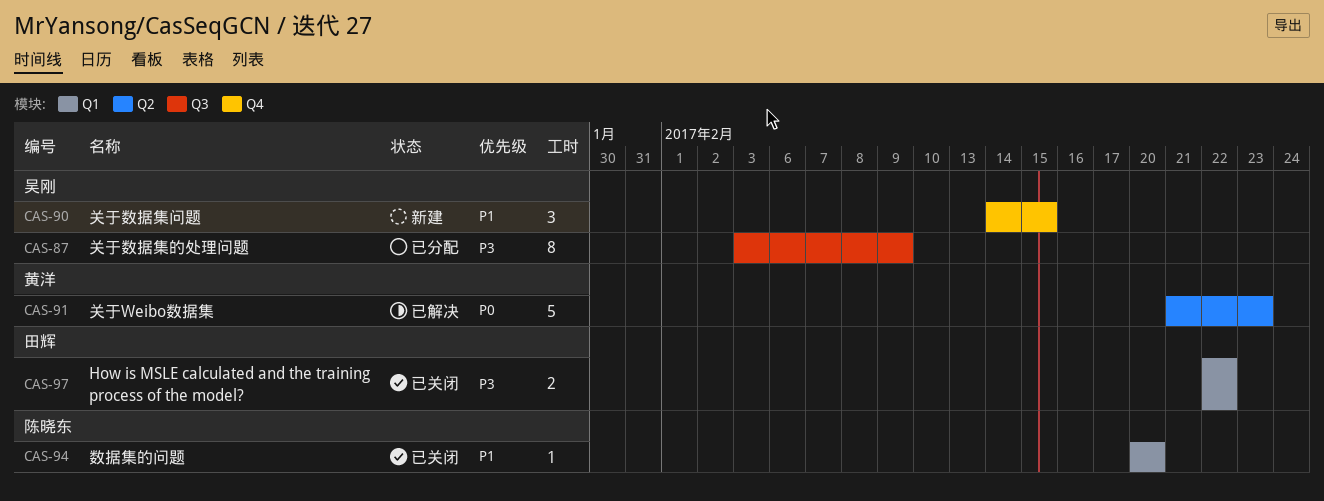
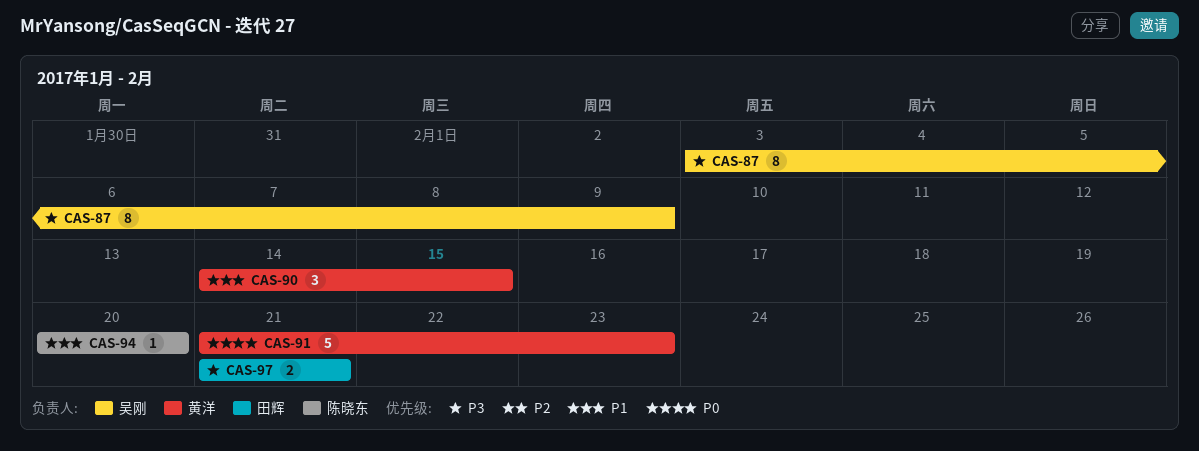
CAS-90, owner: 吴刚 -> 黄洋
CAS-97, start: Feb 22 -> Feb 21
CAS-97, due: Feb 22 -> Feb 21

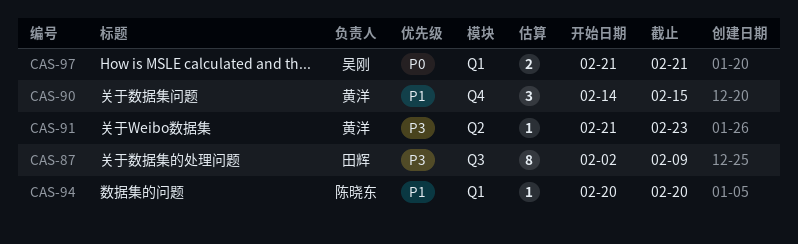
CAS-87, owner: 吴刚 -> 田辉
CAS-87, start: Feb 3 -> Feb 2
CAS-91, priority: P0 -> P3
CAS-91, estimate: 5 -> 1
CAS-97, owner: 田辉 -> 吴刚
CAS-97, priority: P3 -> P0

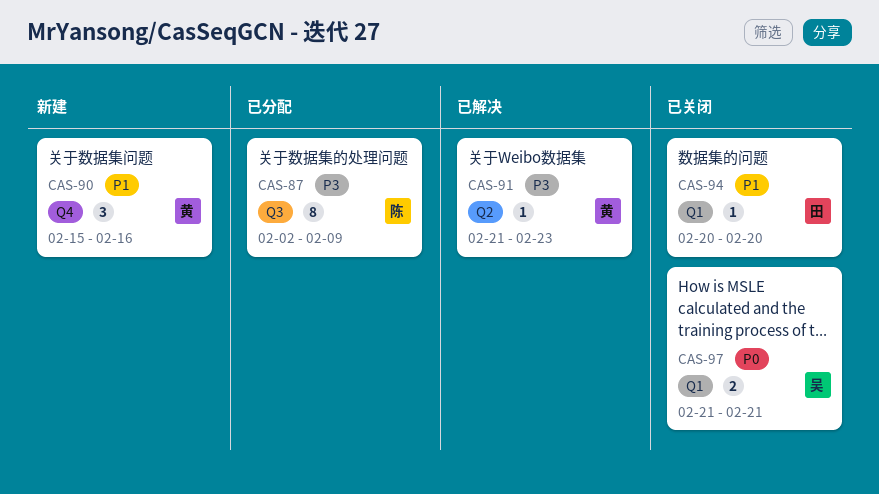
CAS-87, owner: 田辉 -> 陈晓东
CAS-90, start: Feb 14 -> Feb 15
CAS-90, due: Feb 15 -> Feb 16
CAS-94, owner: 陈晓东 -> 田辉

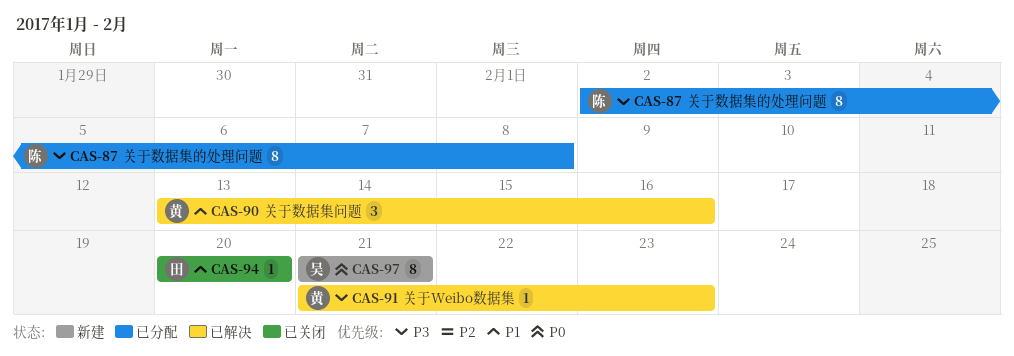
CAS-87, due: Feb 9 -> Feb 8
CAS-90, status: 新建 -> 已解决
CAS-90, start: Feb 15 -> Feb 13
CAS-97, status: 已关闭 -> 新建
CAS-97, estimate: 2 -> 8

